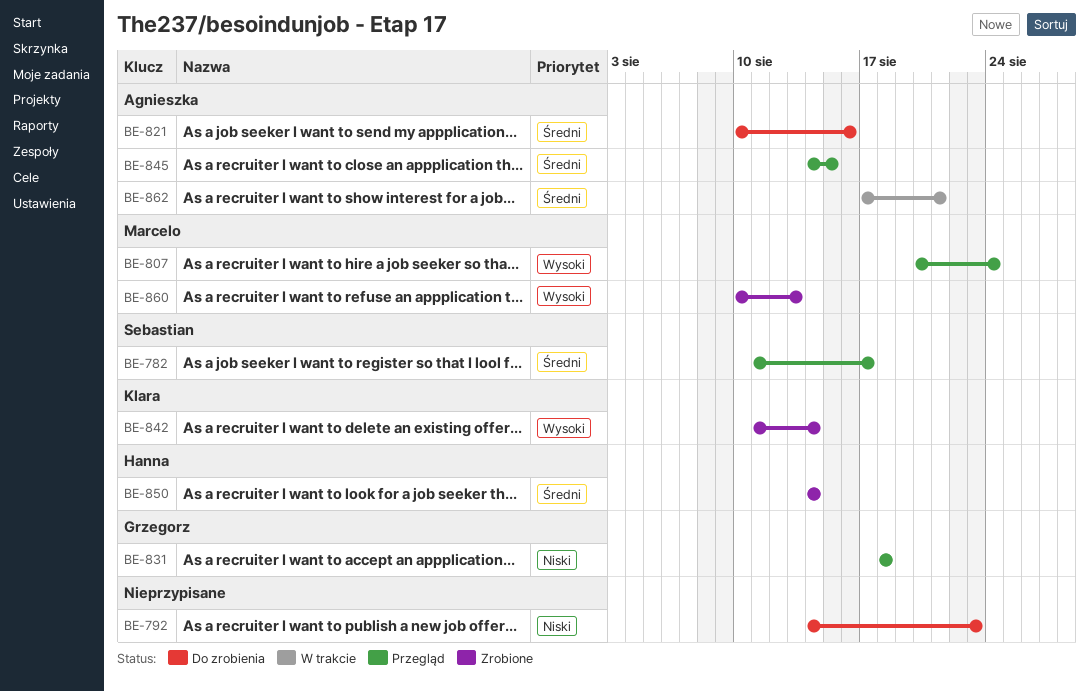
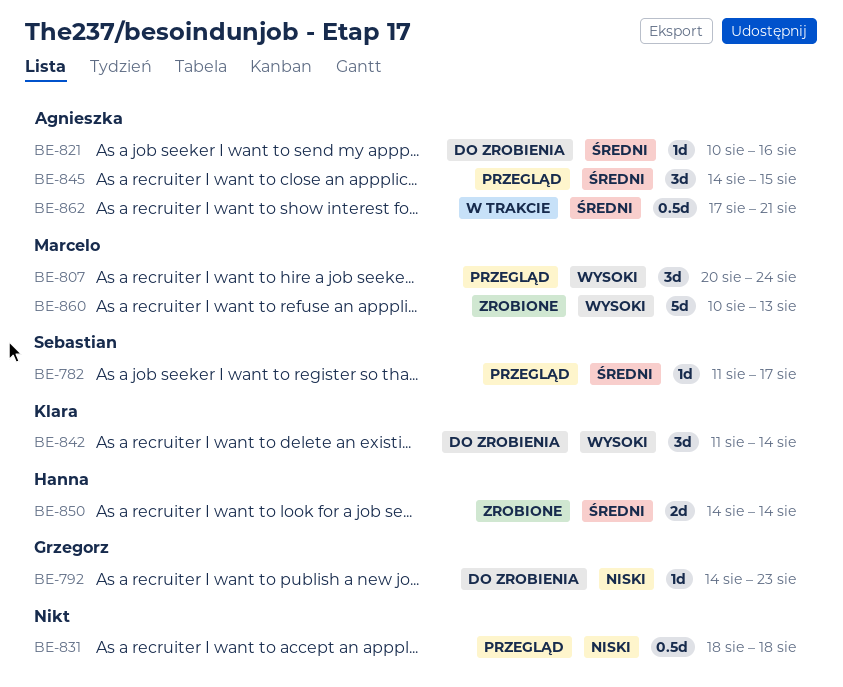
BE-792, owner: none -> Grzegorz
BE-831, owner: Grzegorz -> none
BE-842, status: Zrobione -> Do zrobienia

